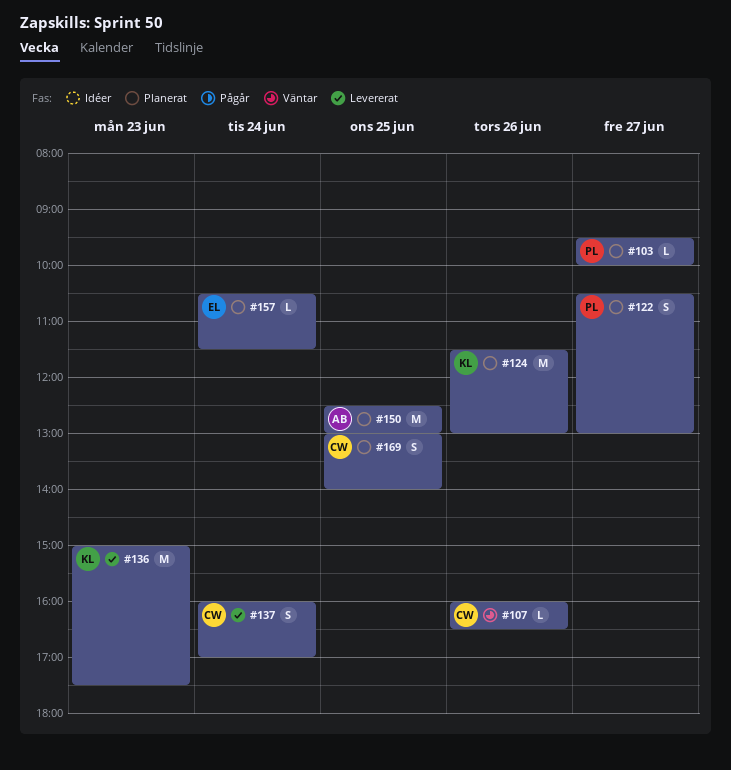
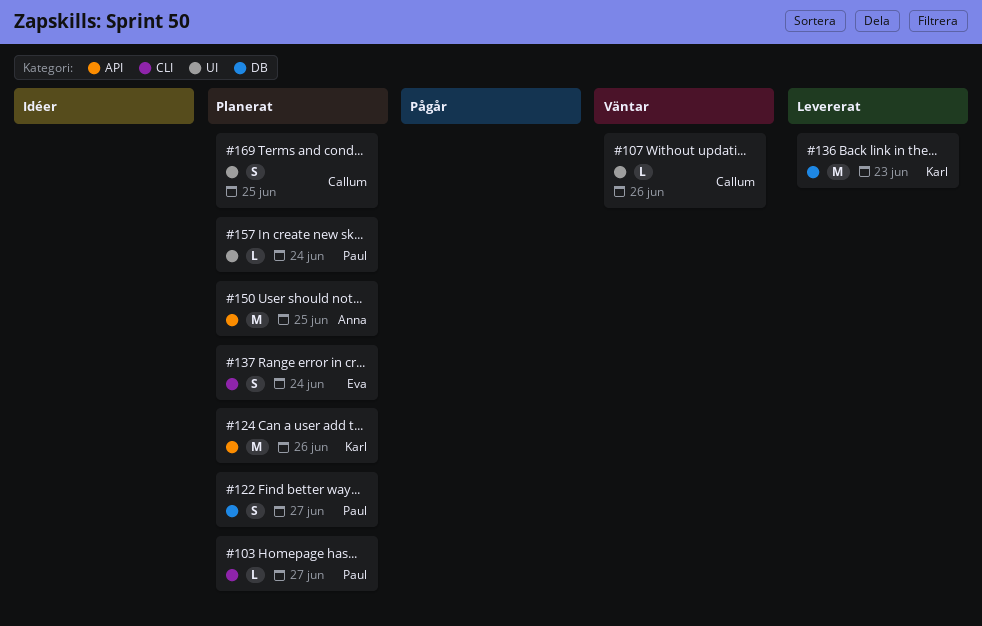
#137, status: Levererat -> Planerat
#137, owner: Callum -> Eva
#157, owner: Eva -> Paul

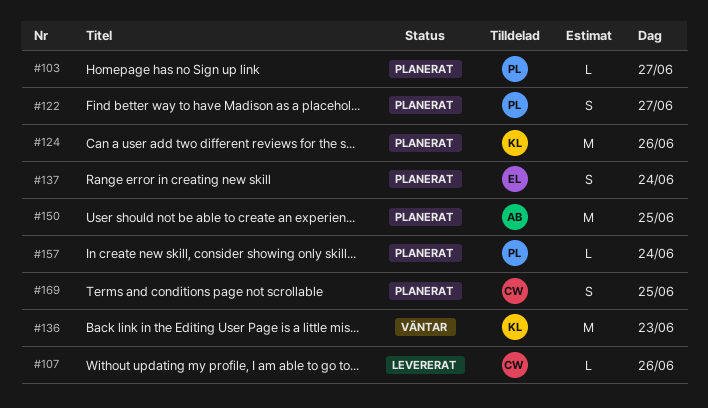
#107, status: Väntar -> Levererat
#136, status: Levererat -> Väntar

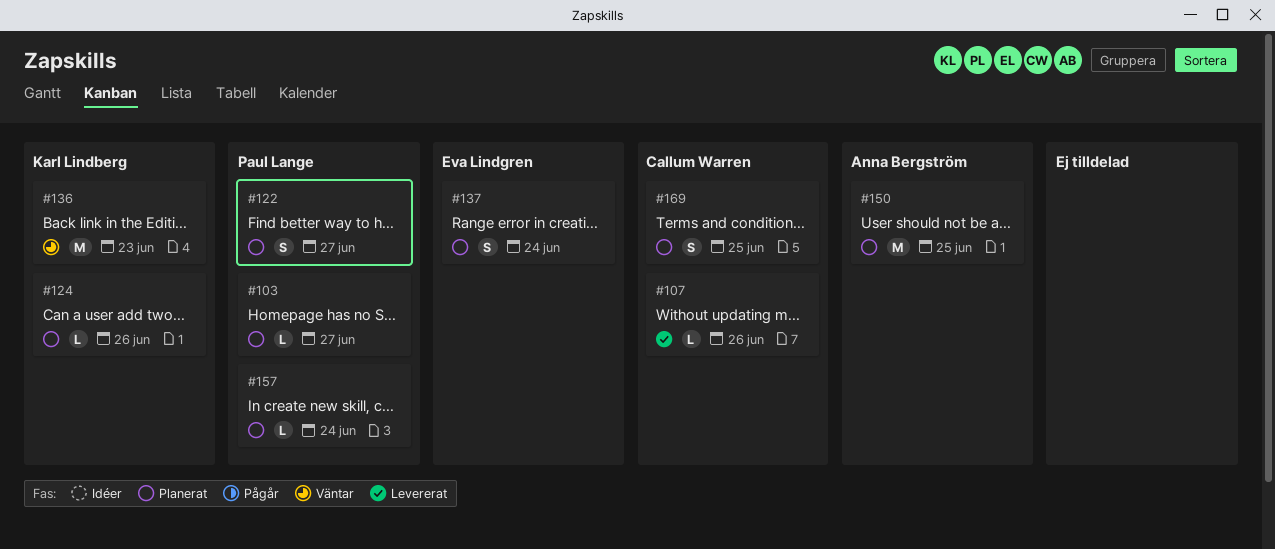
#124, estimate: M -> L

